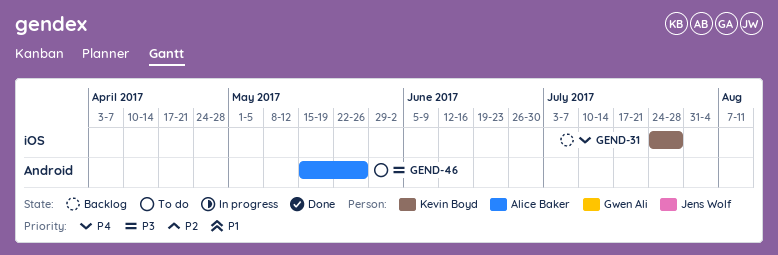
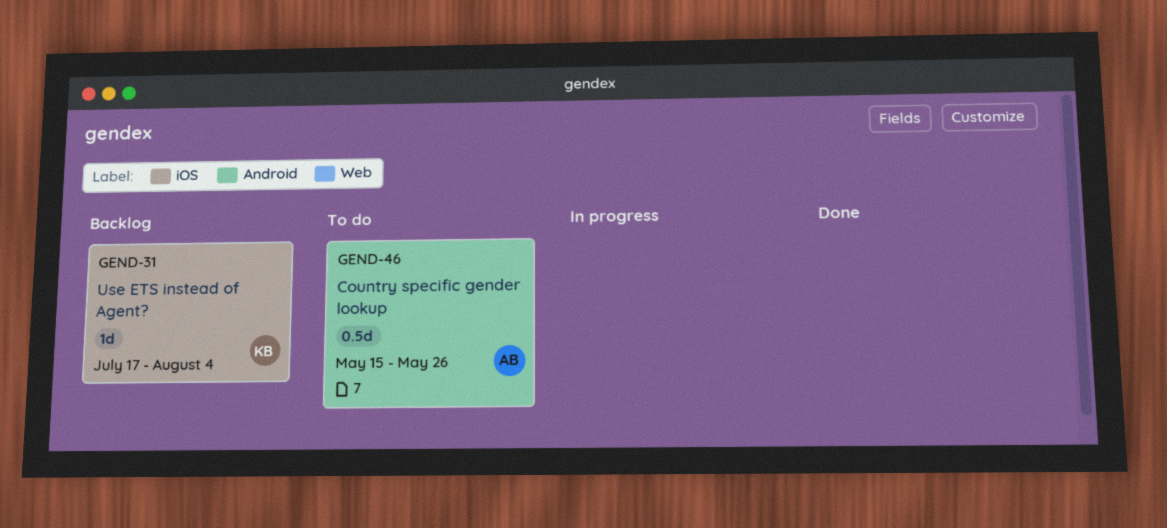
GEND-31, start: Jul 24 -> Jul 17
GEND-31, due: Jul 28 -> Aug 4

